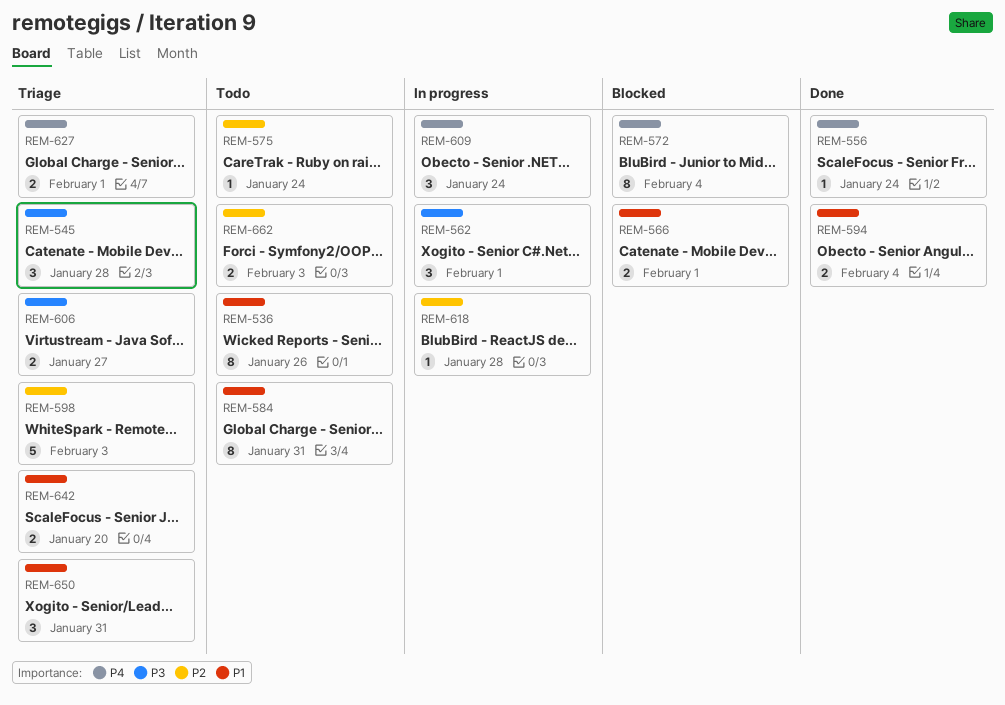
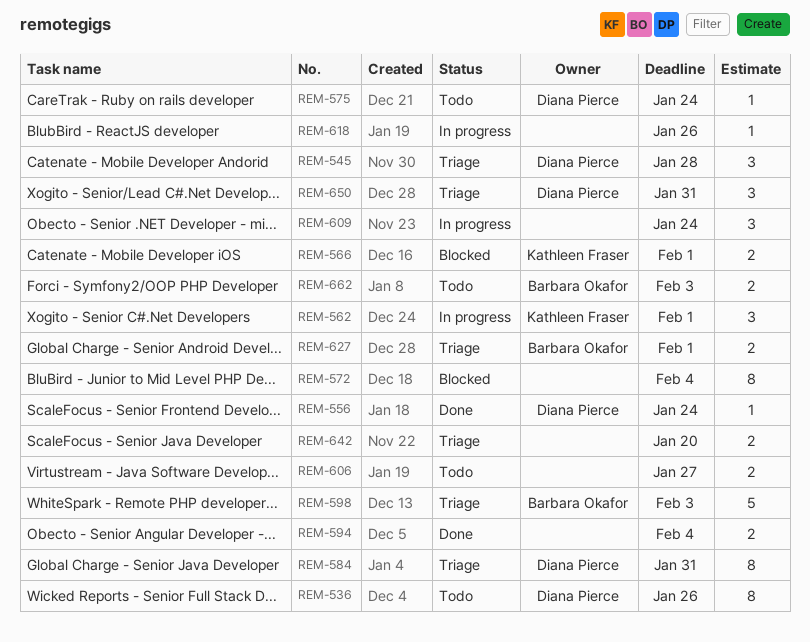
REM-584, status: Todo -> Triage
REM-606, status: Triage -> Todo
REM-618, due: Jan 28 -> Jan 26

